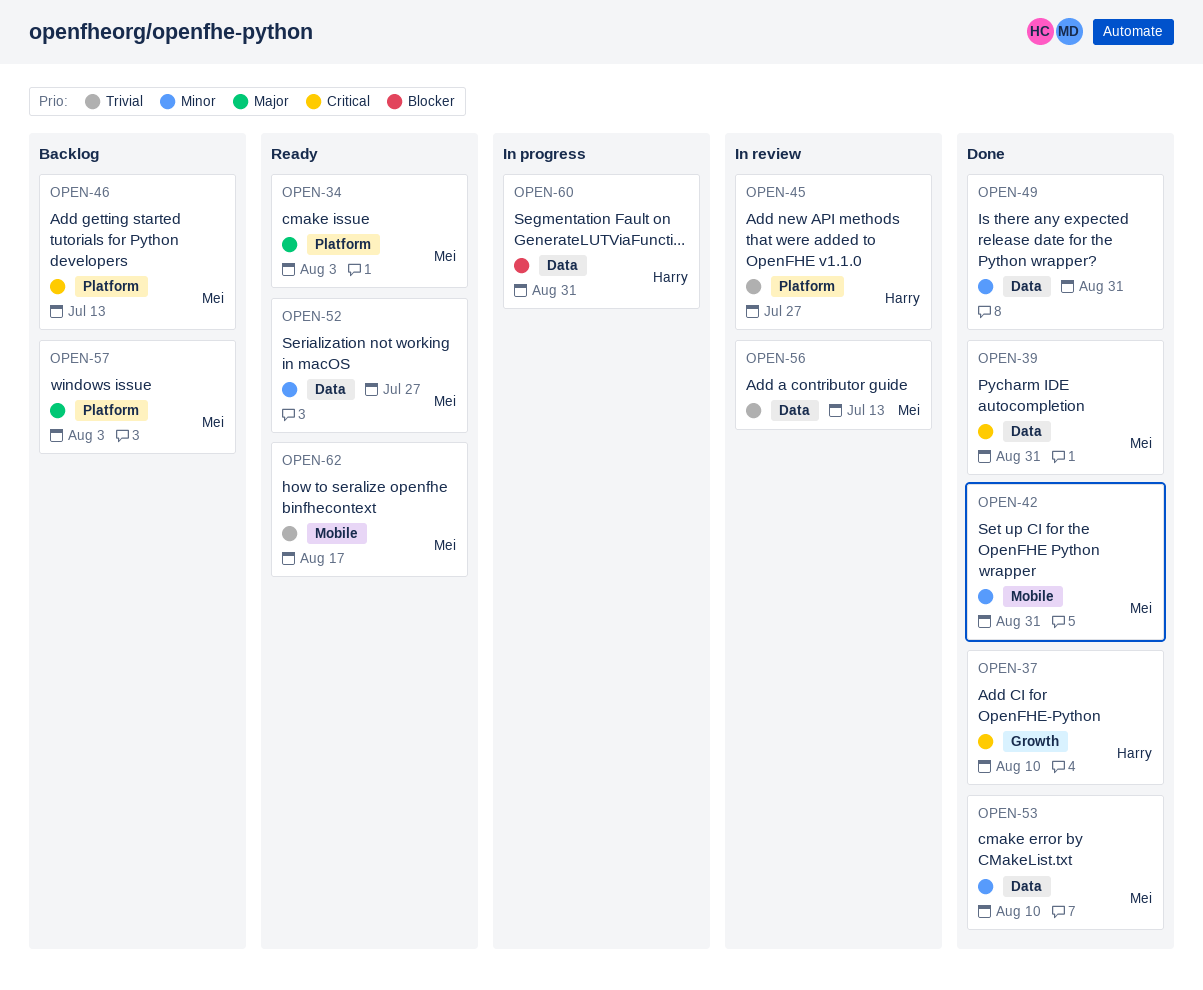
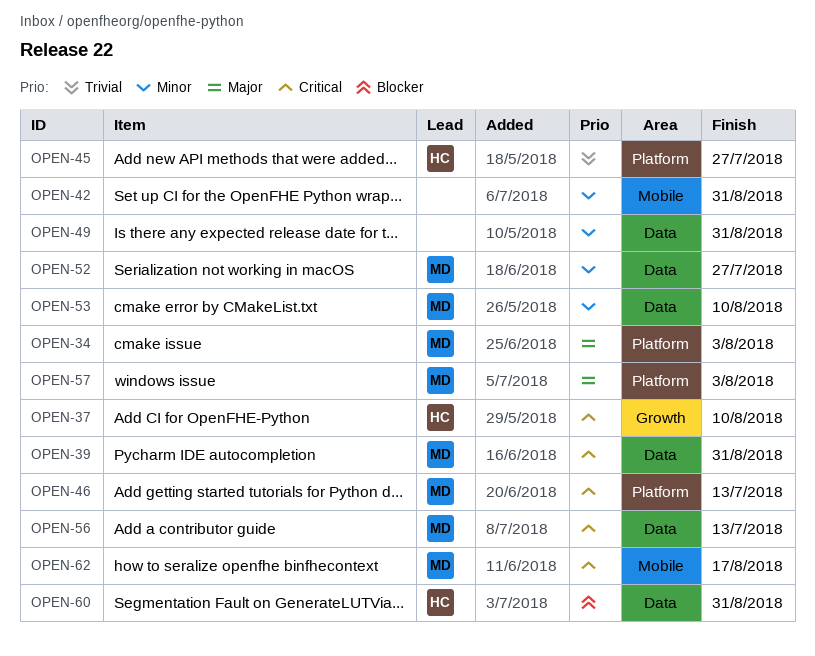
OPEN-42, owner: Mei -> none
OPEN-56, priority: Trivial -> Critical
OPEN-62, priority: Trivial -> Critical

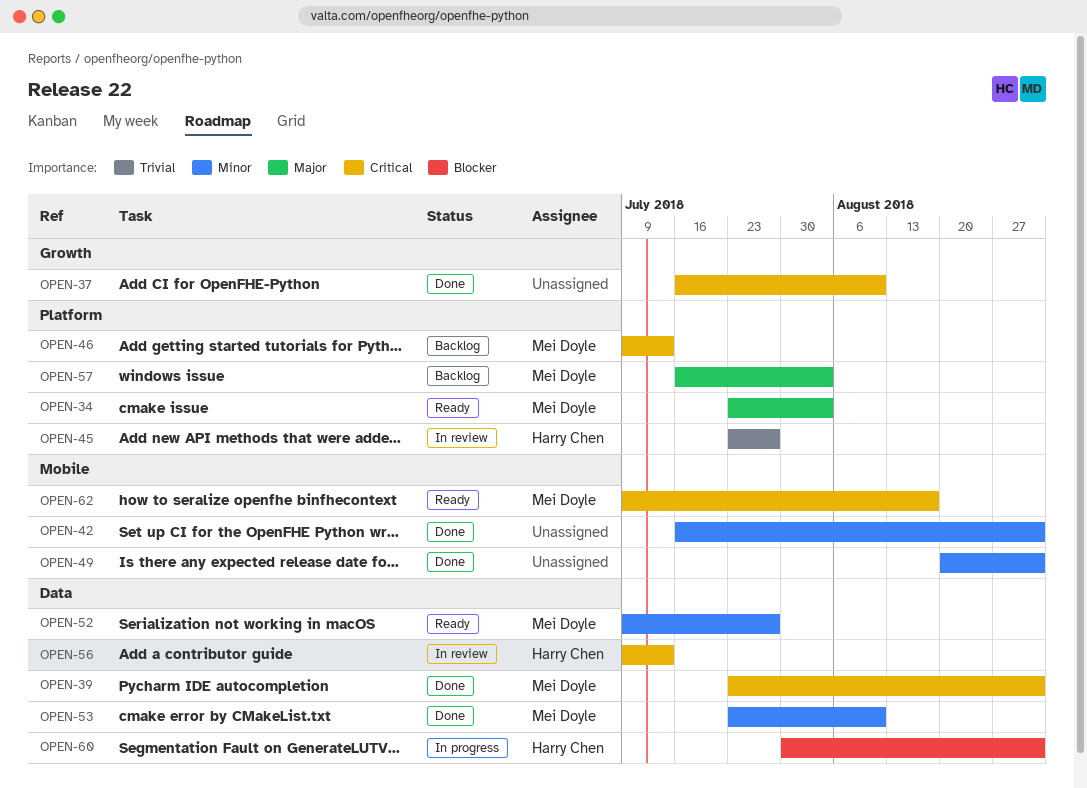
OPEN-37, owner: Harry Chen -> none
OPEN-49, label: Data -> Mobile
OPEN-56, owner: Mei Doyle -> Harry Chen

